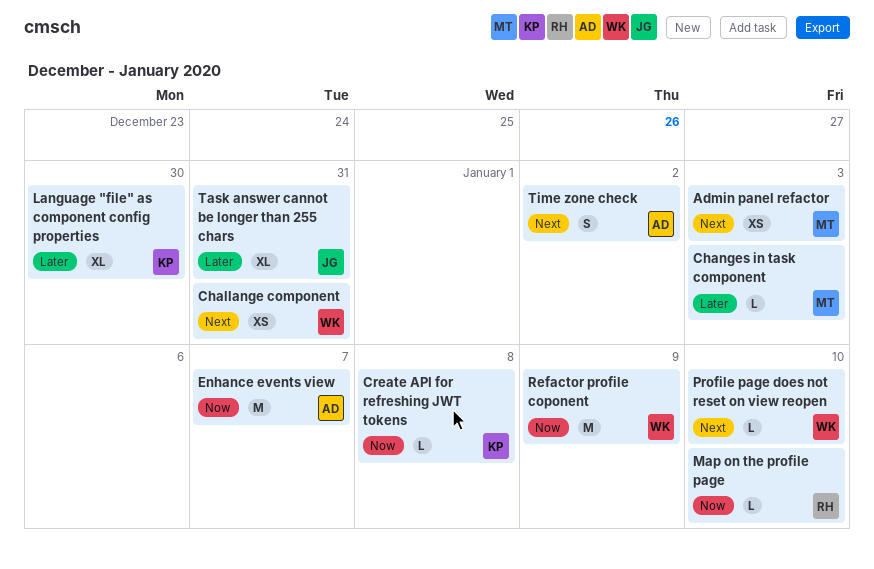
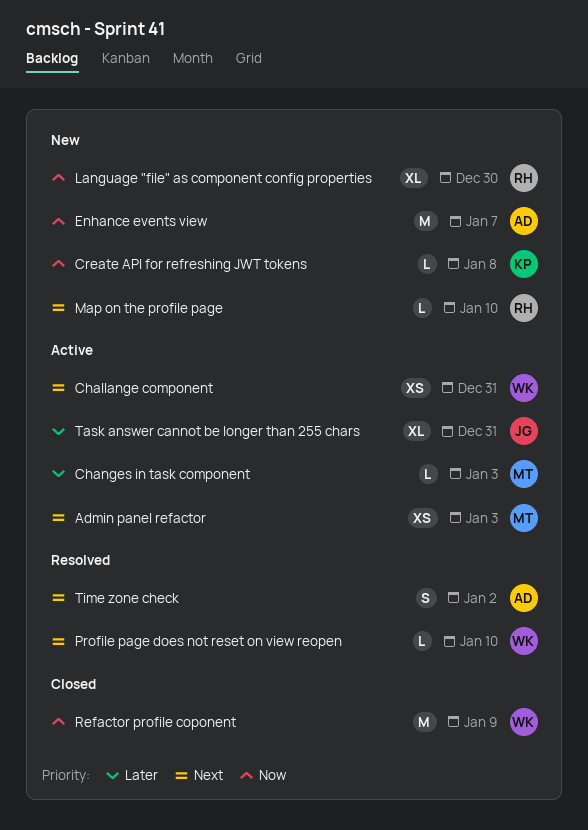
Language "file" as component config properties, owner: KP -> RH
Language "file" as component config properties, priority: Later -> Now
Map on the profile page, priority: Now -> Next

